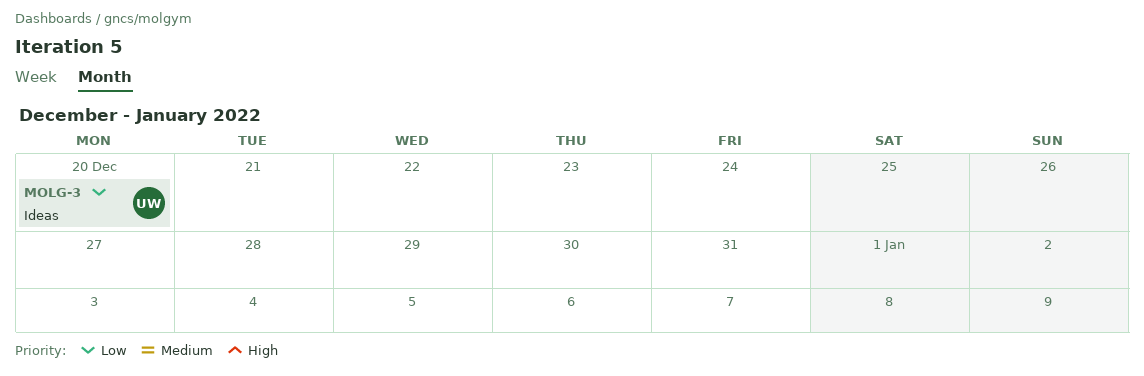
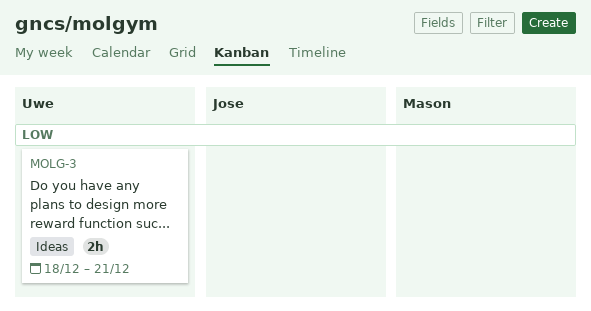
MOLG-3, due: Dec 20 -> Dec 21

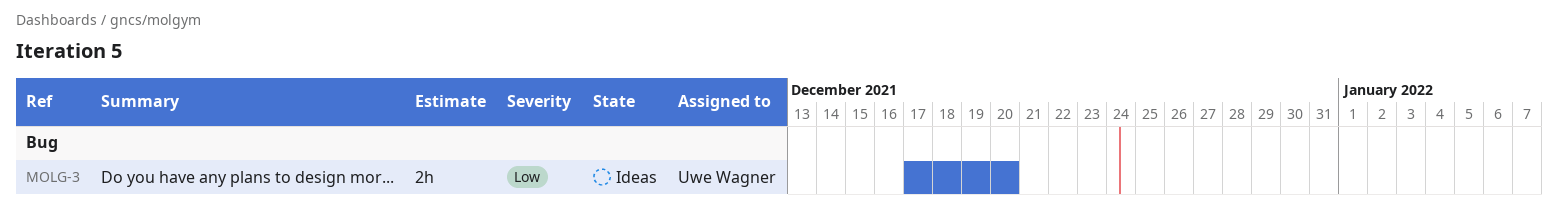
MOLG-3, start: Dec 18 -> Dec 17
MOLG-3, due: Dec 21 -> Dec 20

